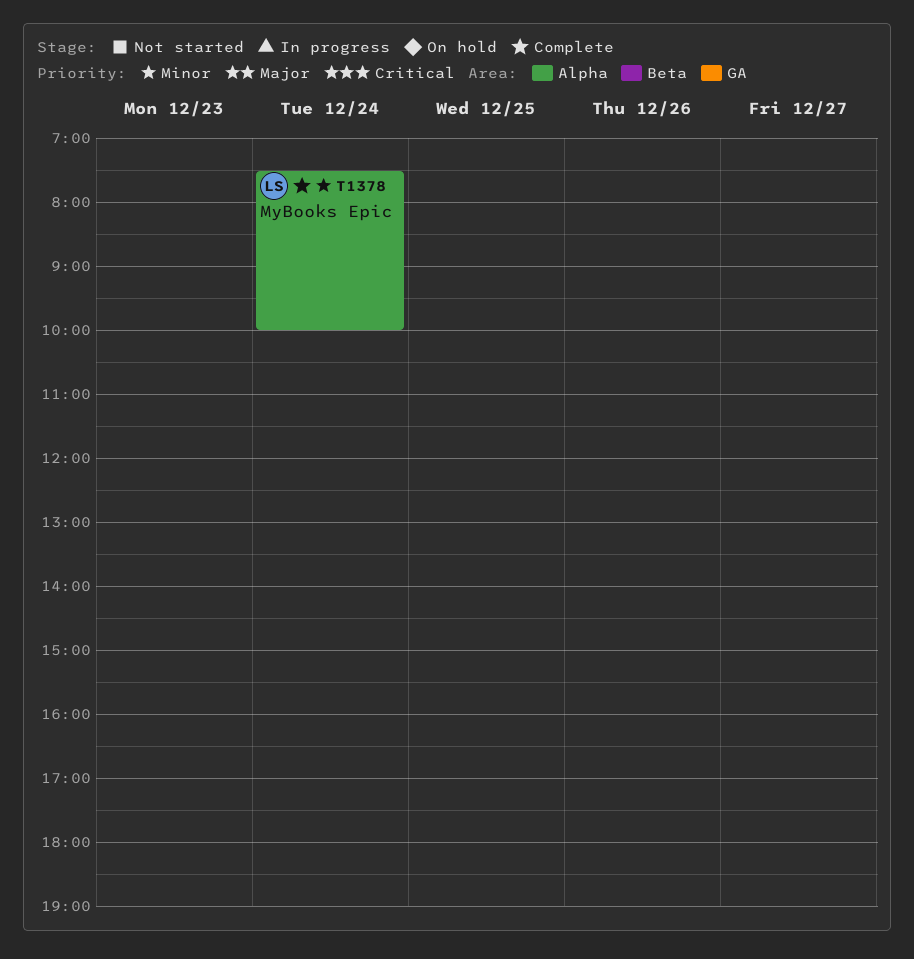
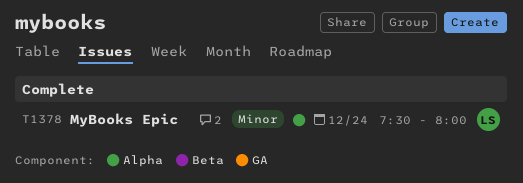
T1378, ends: 10:00 -> 08:00

